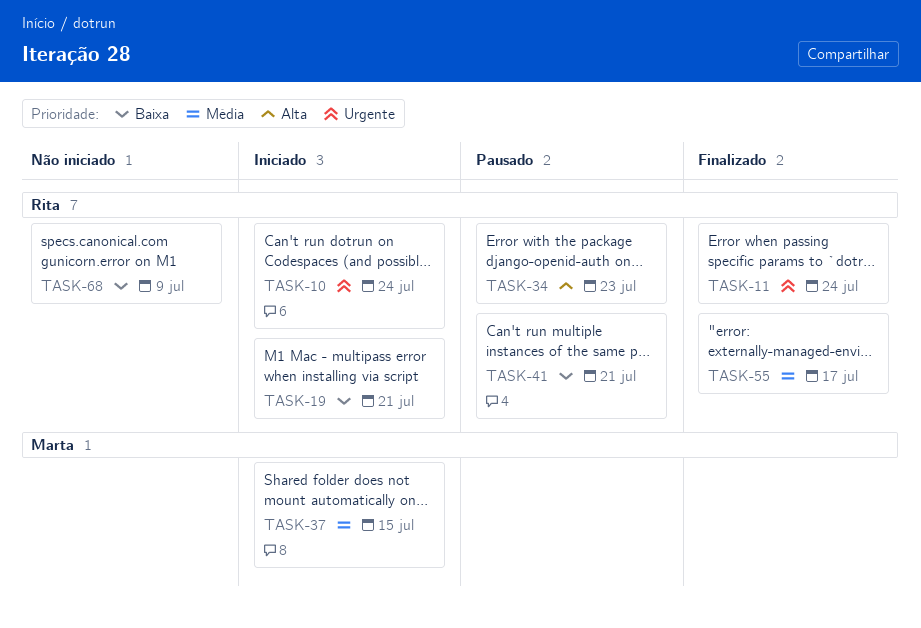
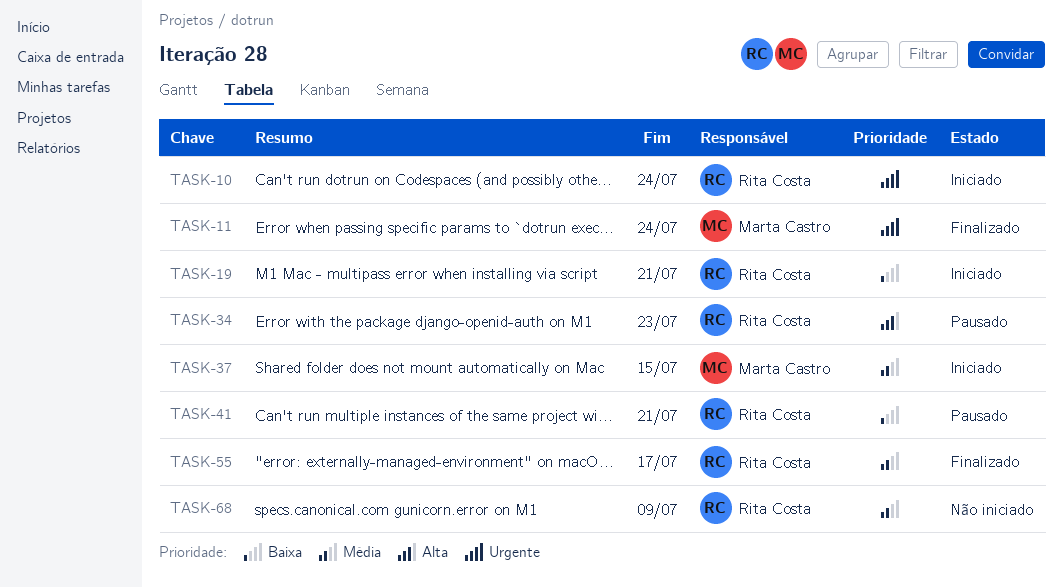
TASK-11, owner: Rita Costa -> Marta Castro
TASK-68, priority: Baixa -> Média

